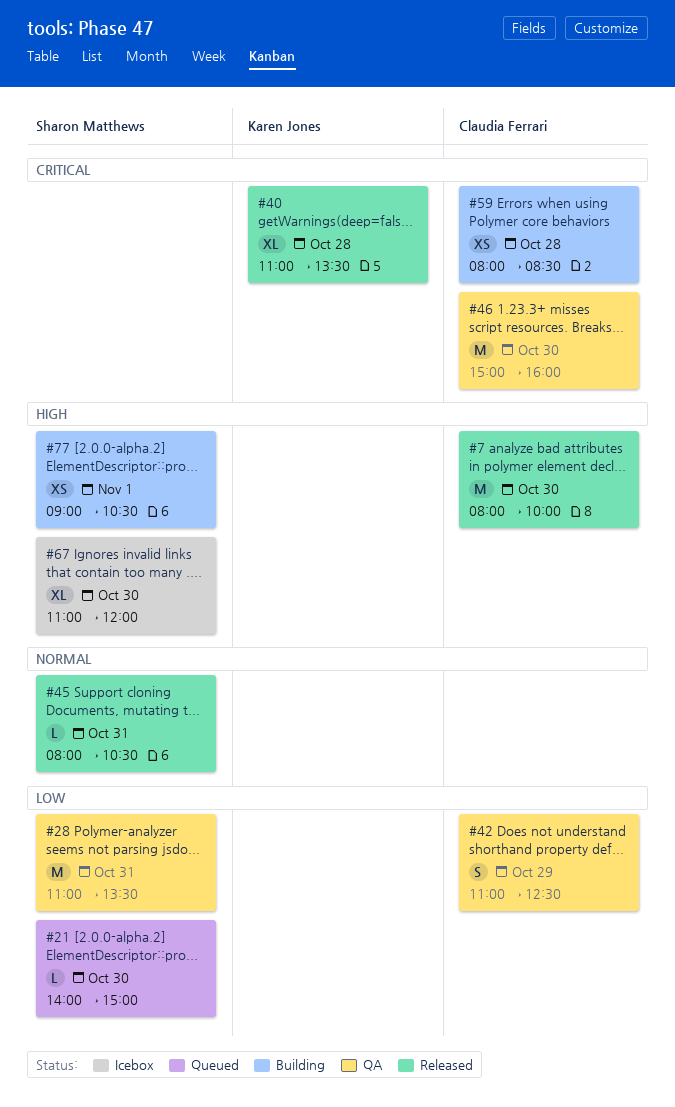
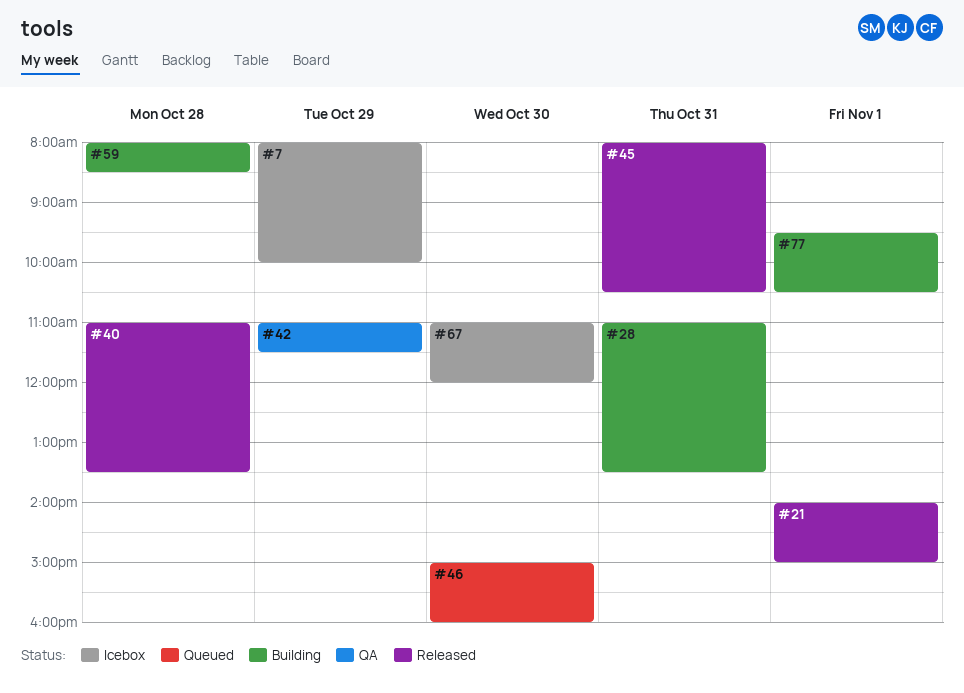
#7, status: Released -> Icebox
#7, day: Oct 30 -> Oct 29
#21, status: Queued -> Released
#21, day: Oct 30 -> Nov 1
#28, status: QA -> Building
#42, ends: 12:30 -> 11:30
#46, status: QA -> Queued
#77, begins: 09:00 -> 09:30

